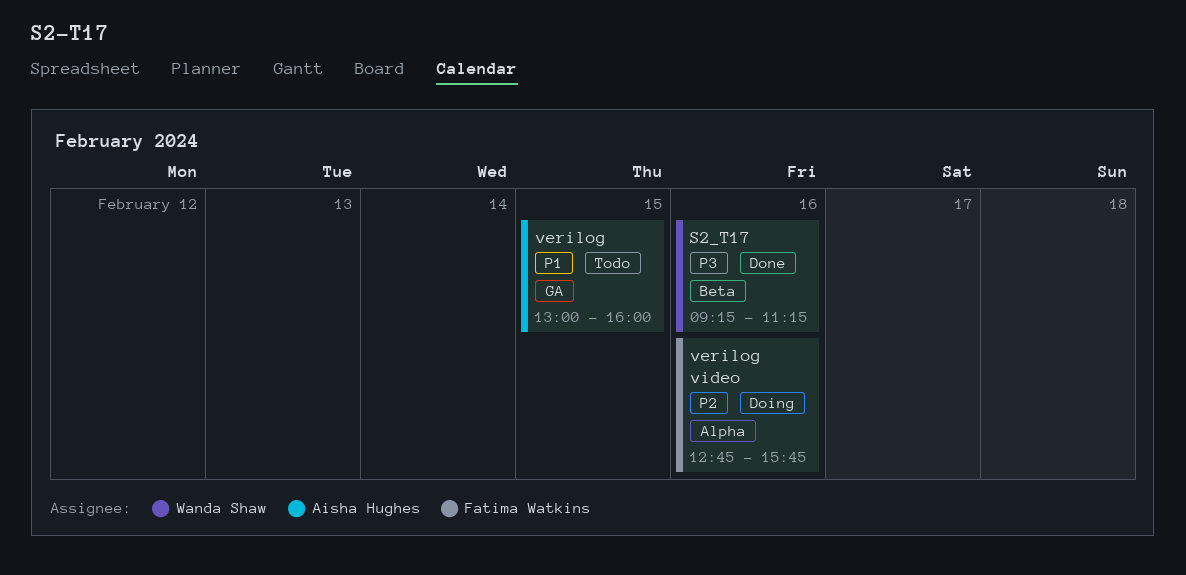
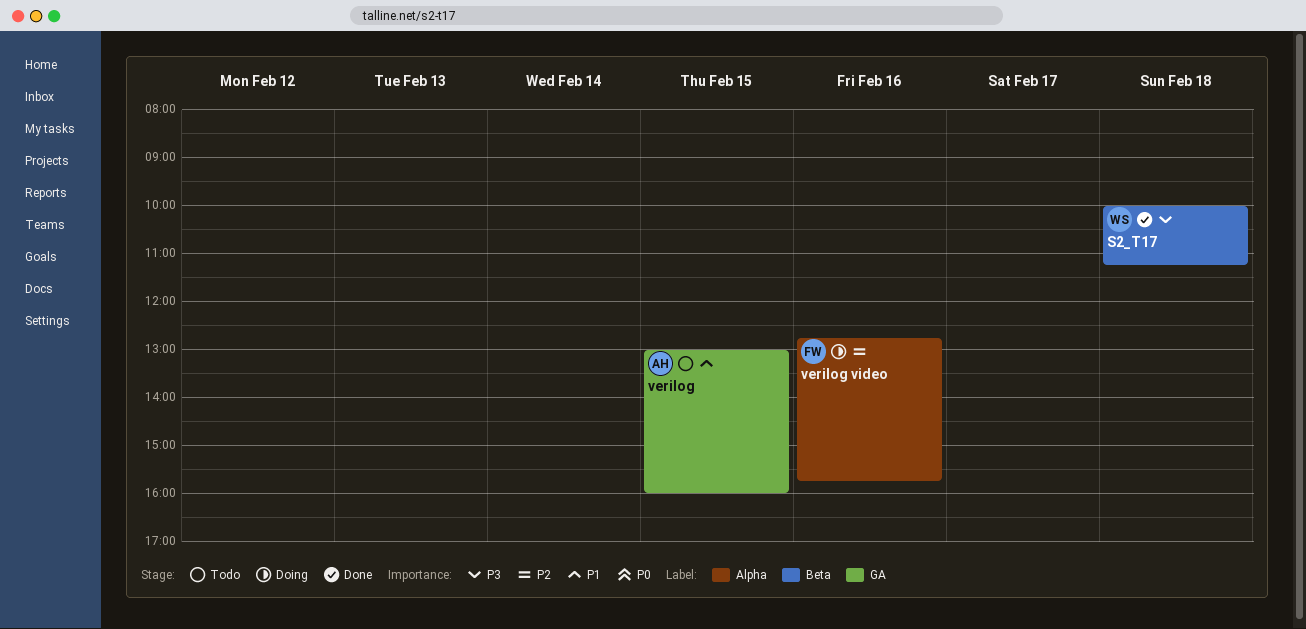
S2_T17, day: Feb 16 -> Feb 18
S2_T17, begins: 09:15 -> 10:00

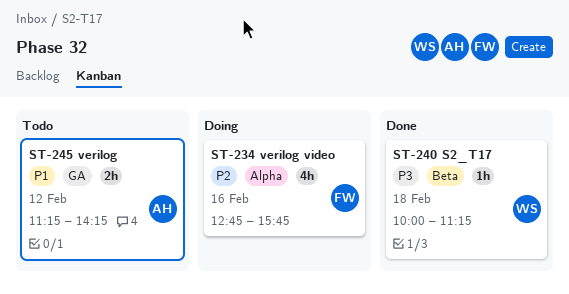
verilog, day: Feb 15 -> Feb 12
verilog, begins: 13:00 -> 11:15
verilog, ends: 16:00 -> 14:15

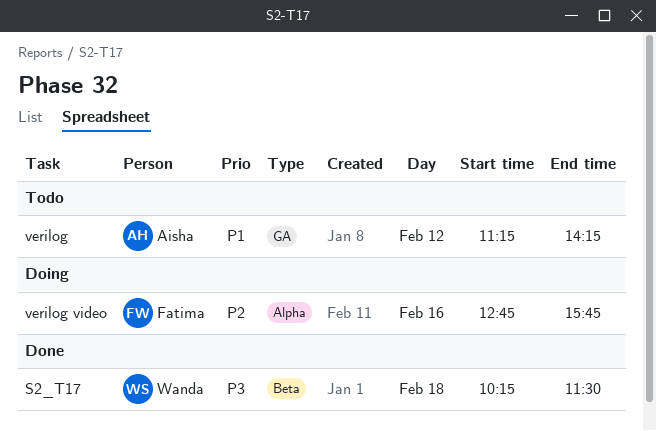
S2_T17, begins: 10:00 -> 10:15
S2_T17, ends: 11:15 -> 11:30

